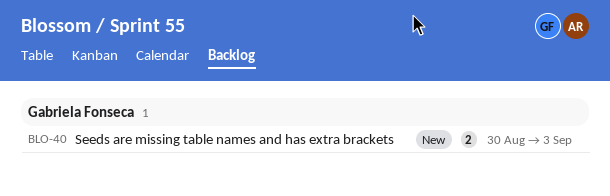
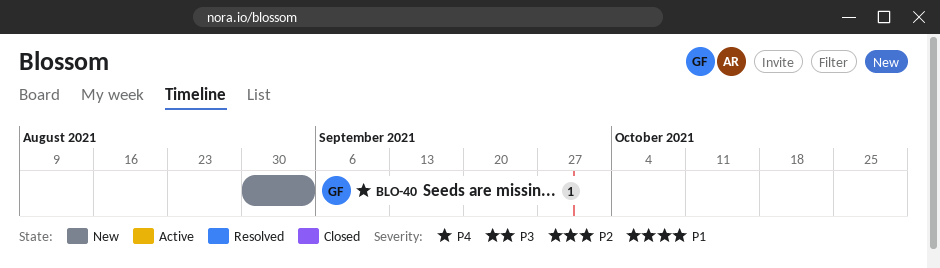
BLO-40, estimate: 2 -> 1

